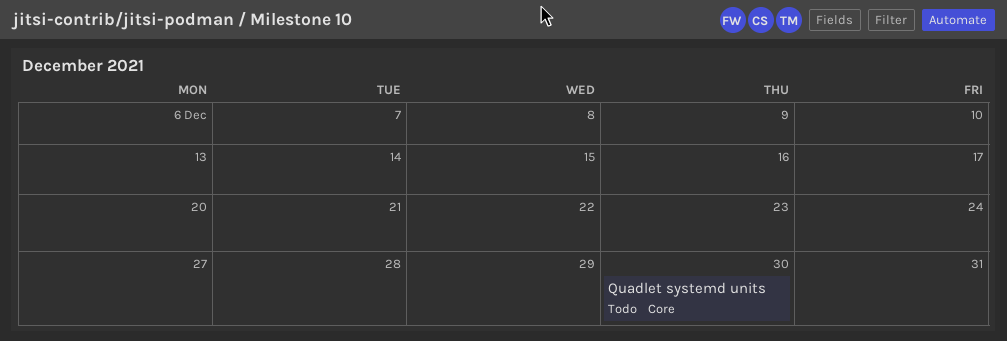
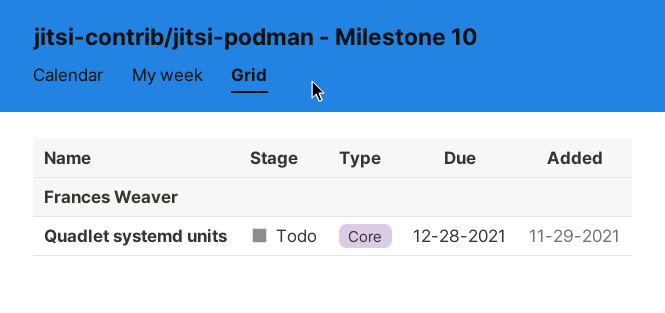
Quadlet systemd units, due: Dec 30 -> Dec 28

